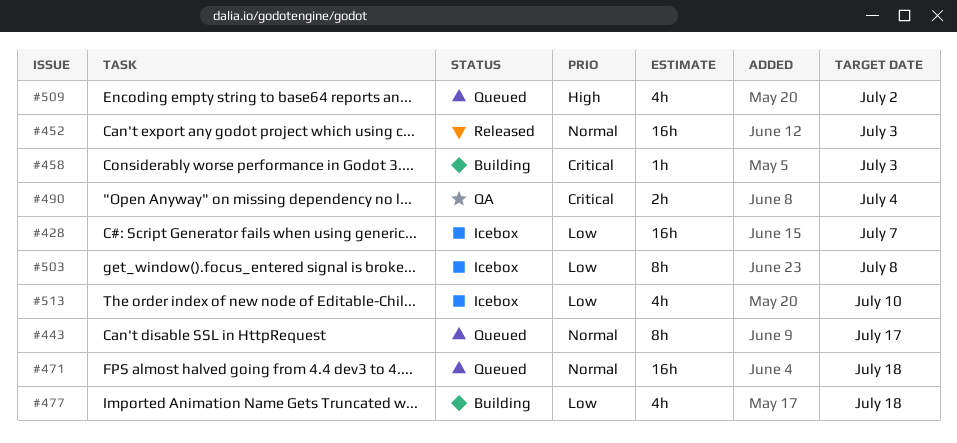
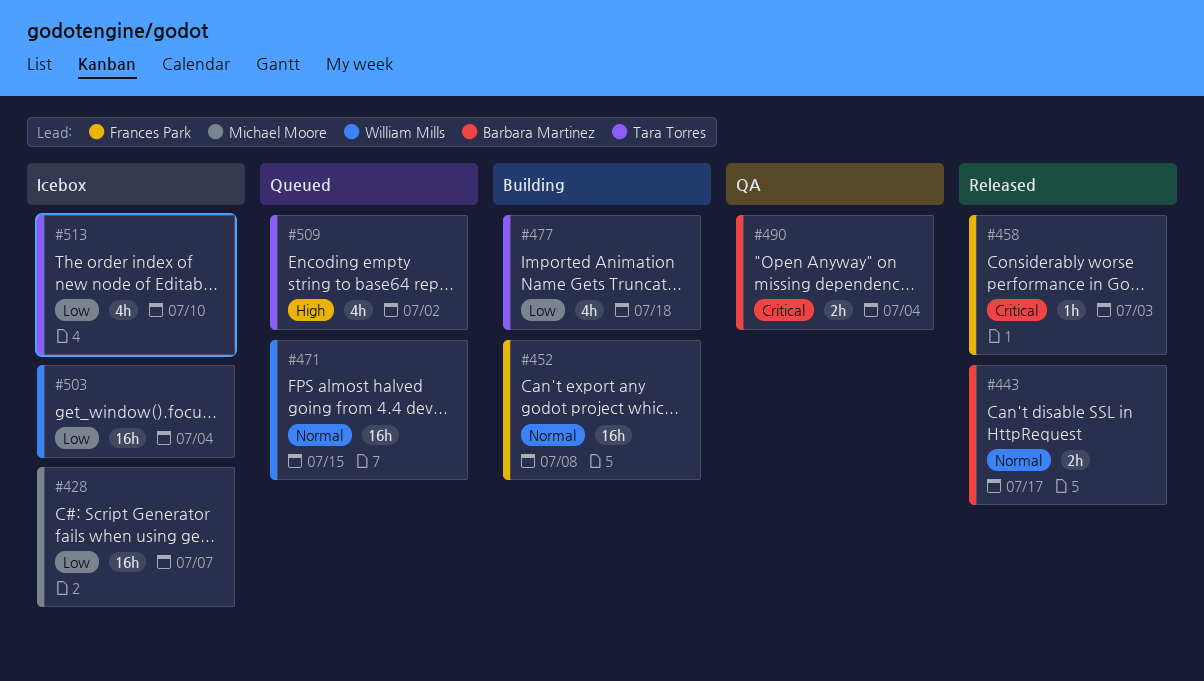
#443, status: Queued -> Released
#443, estimate: 8h -> 2h
#452, status: Released -> Building
#452, due: Jul 3 -> Jul 8
#458, status: Building -> Released
#471, due: Jul 18 -> Jul 15
#503, estimate: 8h -> 16h
#503, due: Jul 8 -> Jul 4

